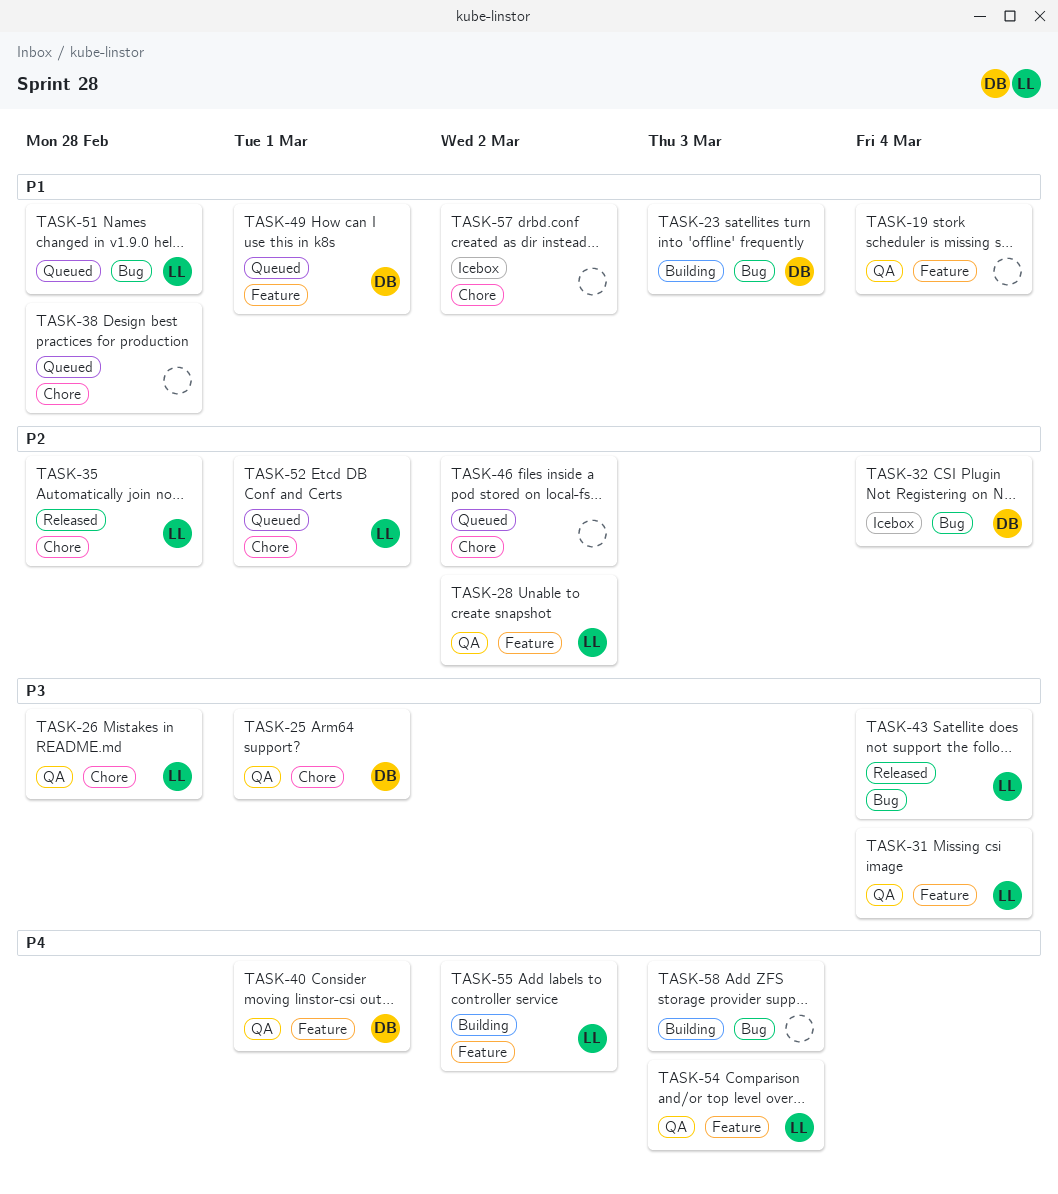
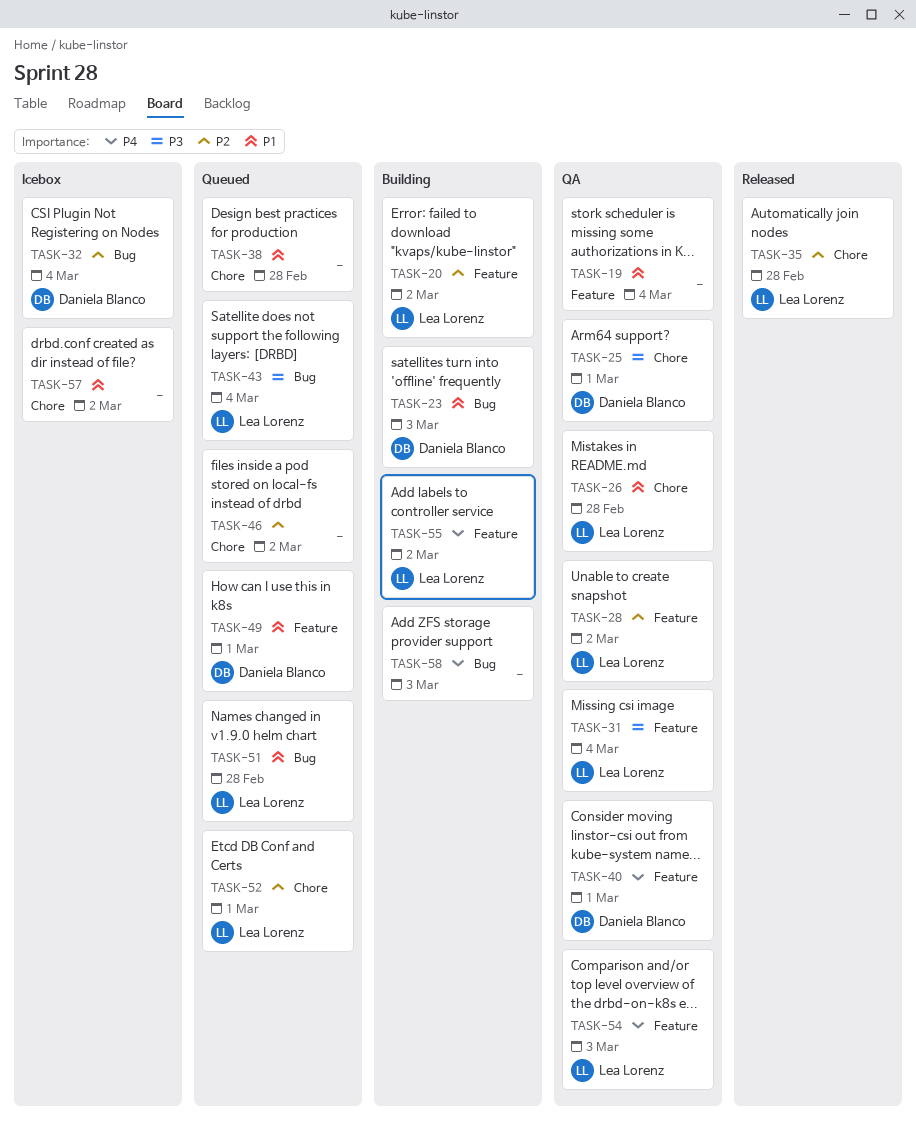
TASK-20: none -> present
TASK-26, priority: P3 -> P1
TASK-43, status: Released -> Queued

